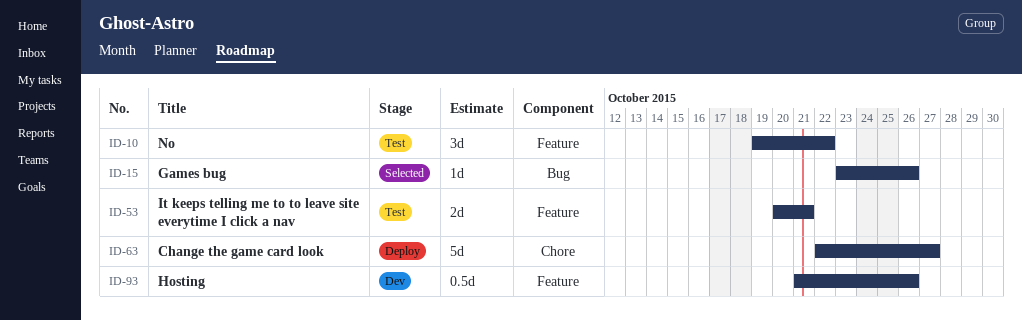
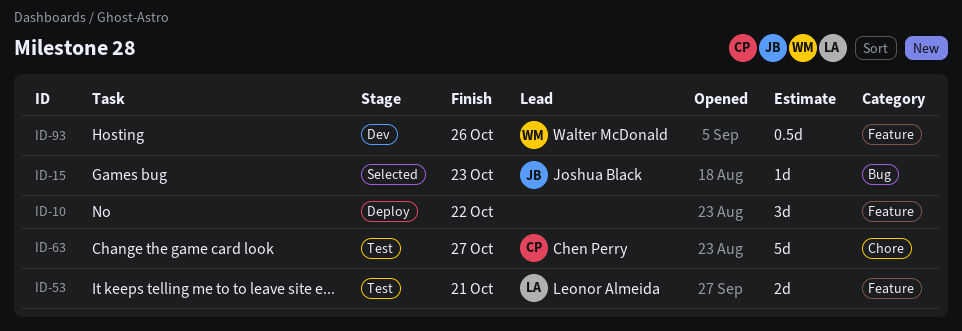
ID-10, status: Test -> Deploy
ID-15, due: Oct 26 -> Oct 23
ID-63, status: Deploy -> Test

